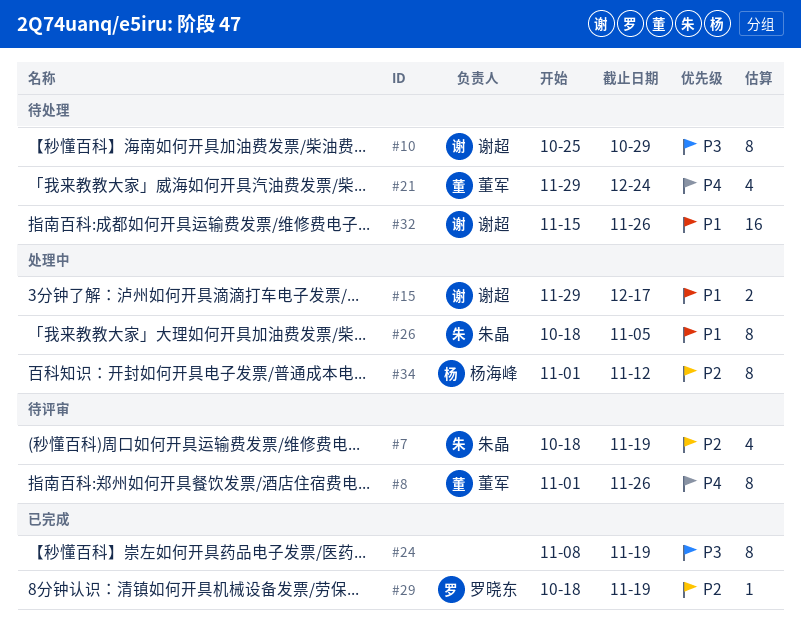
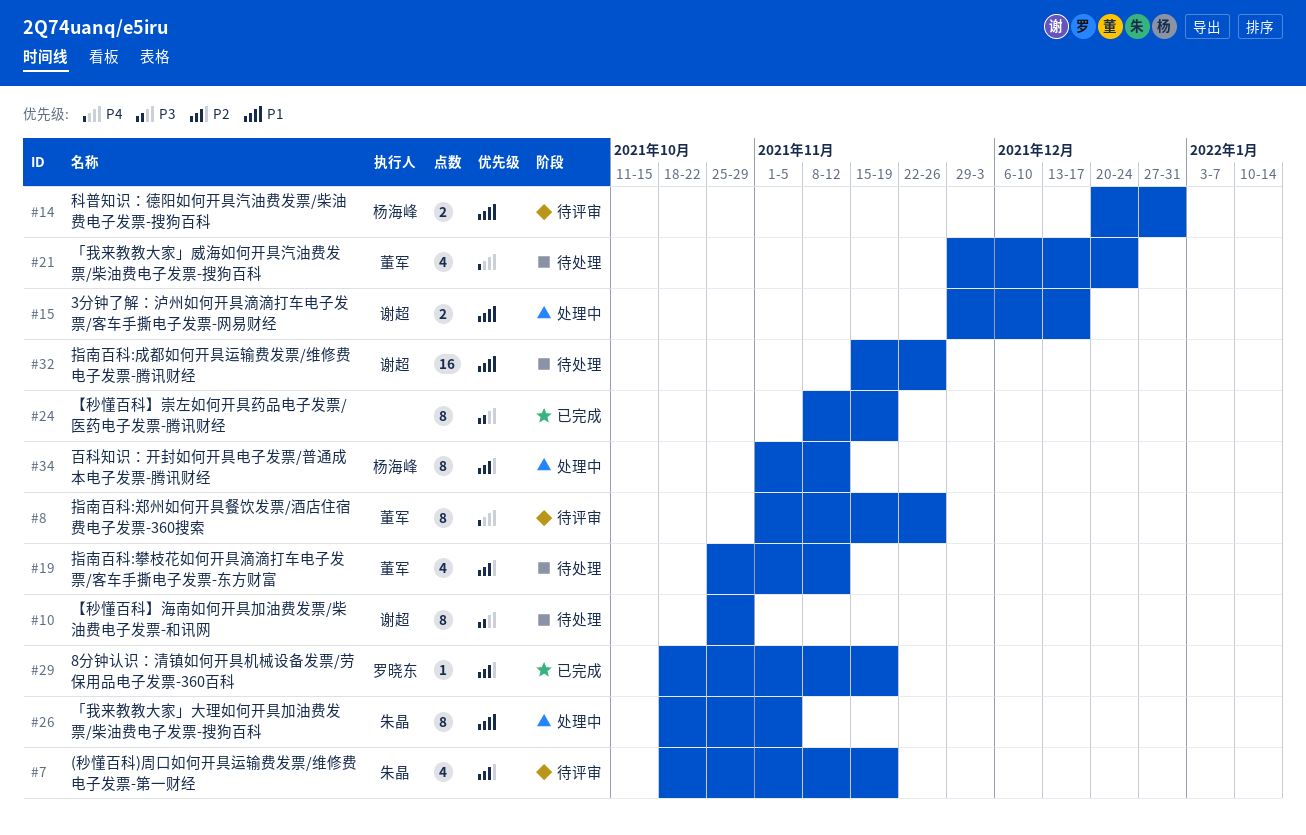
#14: none -> present
#19: none -> present

